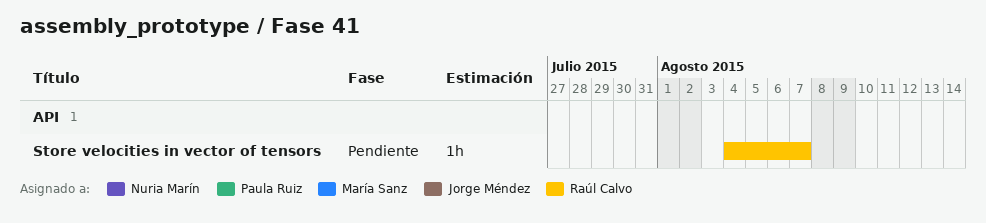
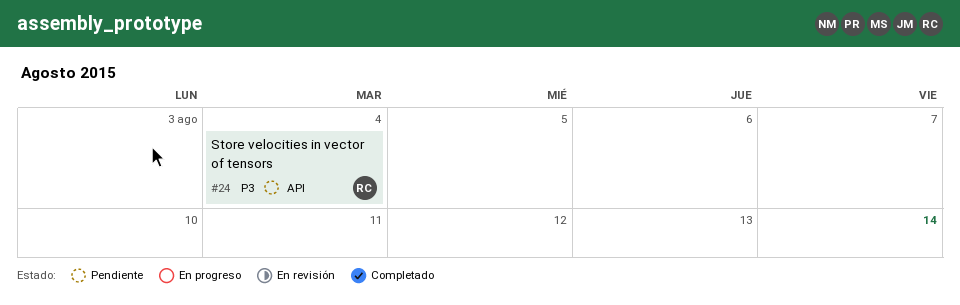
Store velocities in vector of tensors, due: Aug 7 -> Aug 4

